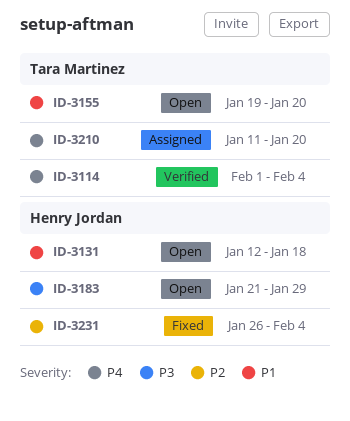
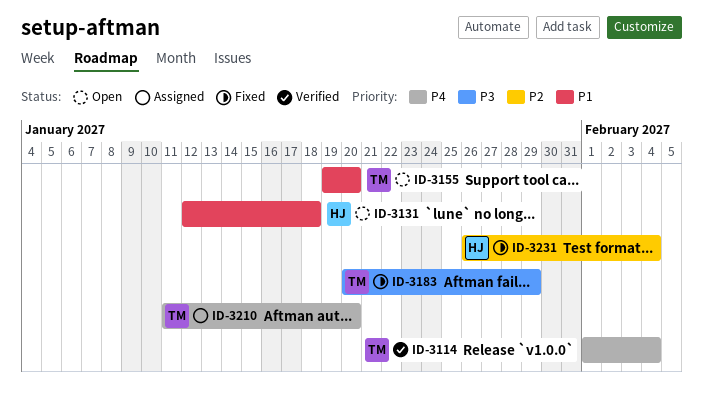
ID-3183, status: Open -> Fixed
ID-3183, owner: Henry Jordan -> Tara Martinez
ID-3183, start: Jan 21 -> Jan 20

